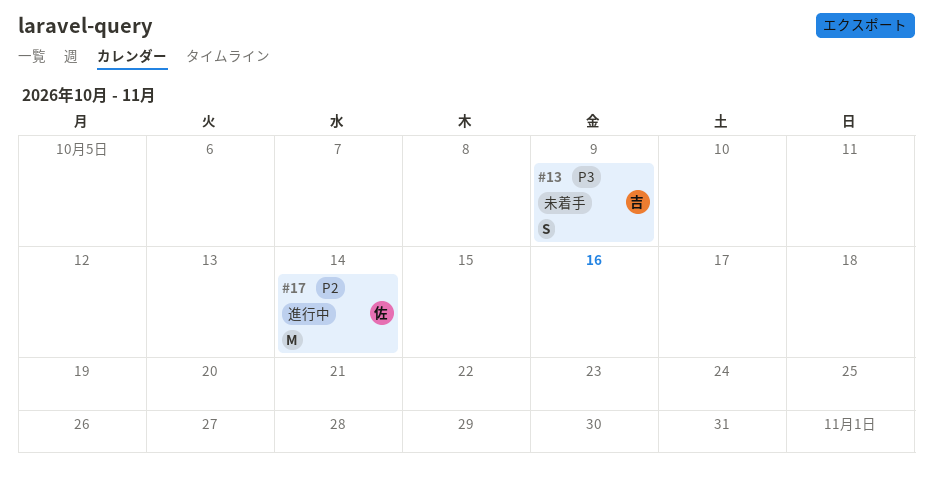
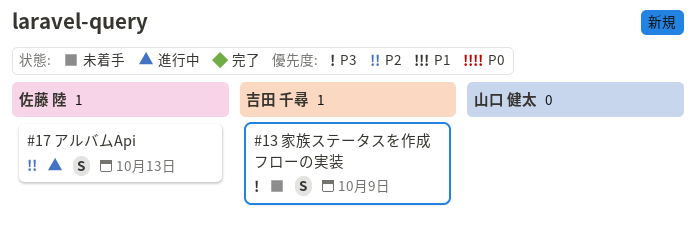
#17, estimate: M -> S
#17, due: Oct 14 -> Oct 13

